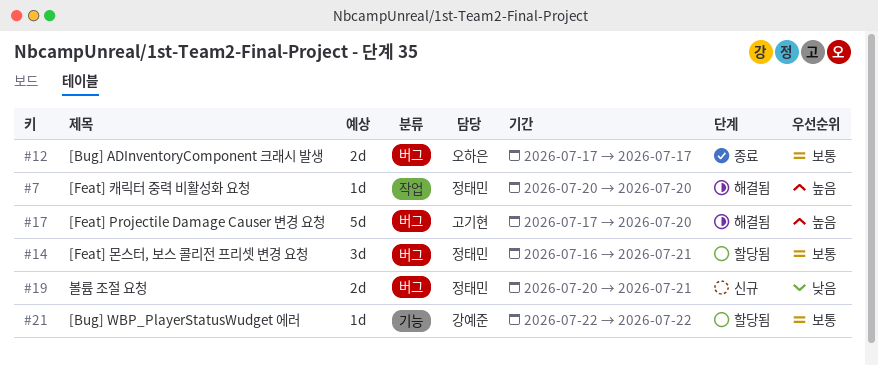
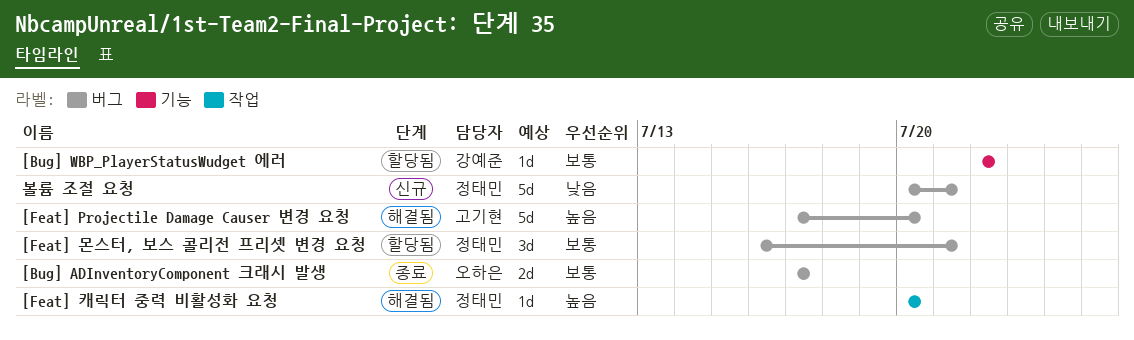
볼륨 조절 요청, estimate: 2d -> 5d

